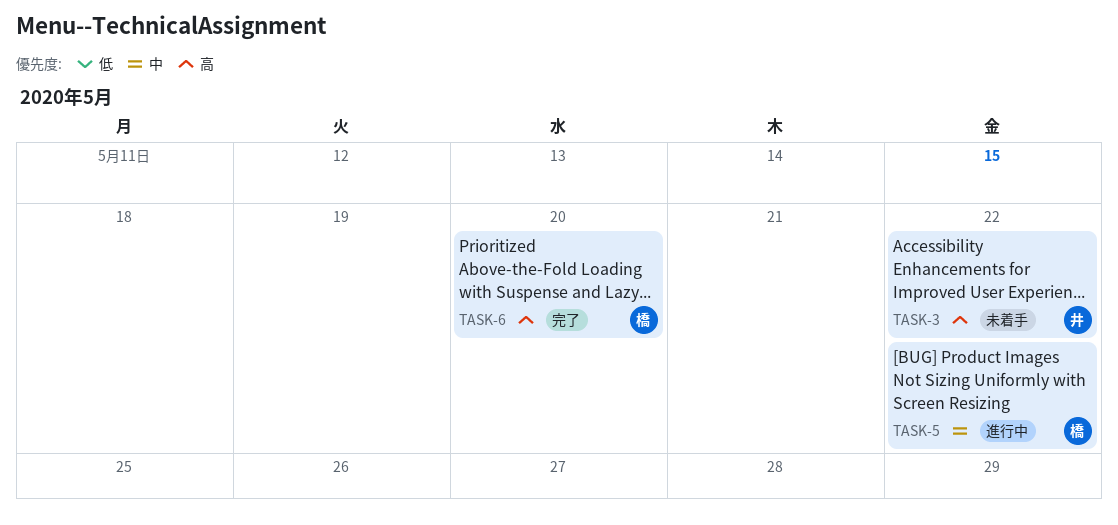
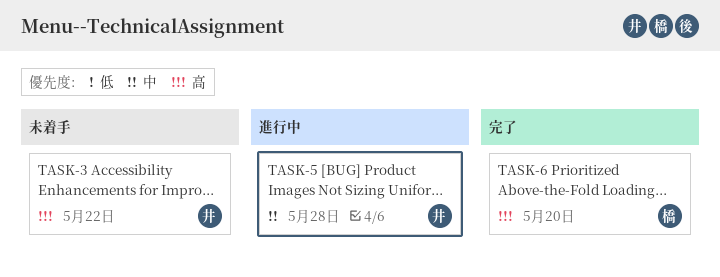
TASK-5, owner: 橋 -> 井
TASK-5, due: May 22 -> May 28

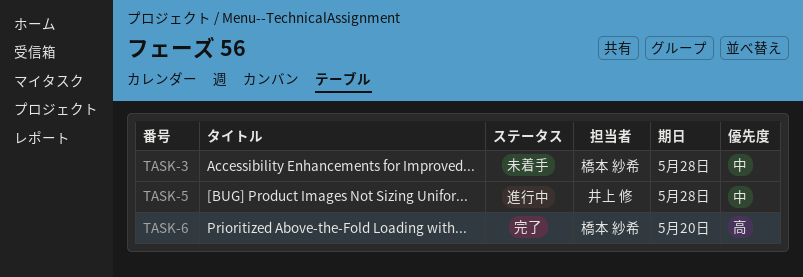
TASK-3, owner: 井上 修 -> 橋本 紗希
TASK-3, priority: 高 -> 中
TASK-3, due: May 22 -> May 28

